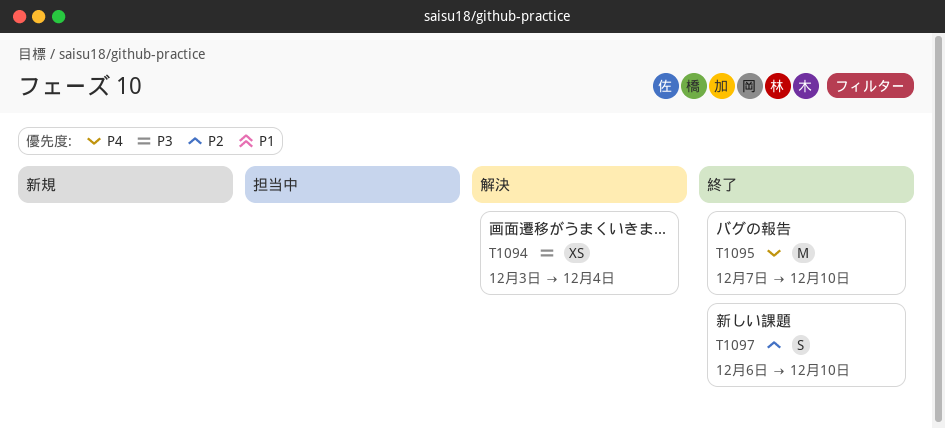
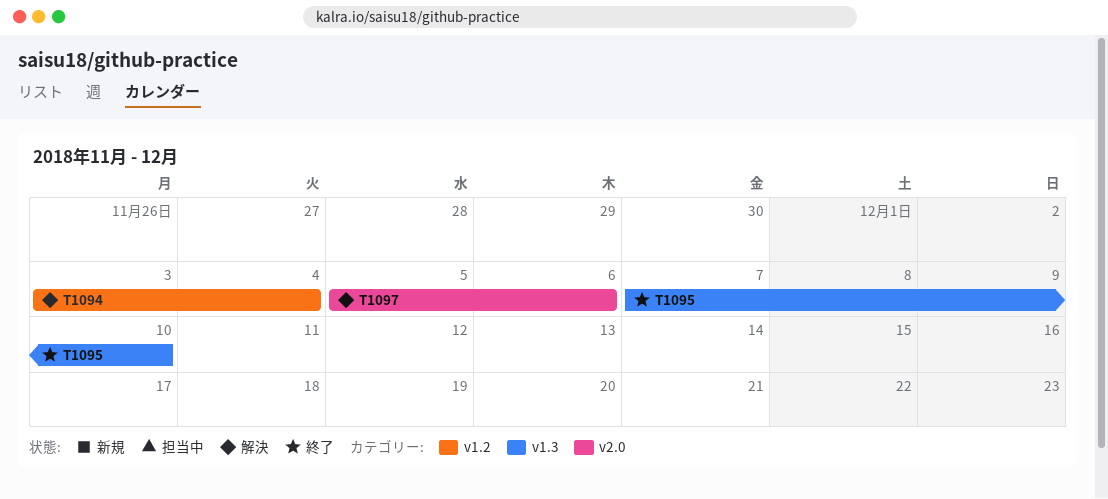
T1097, status: 終了 -> 解決
T1097, start: Dec 6 -> Dec 5
T1097, due: Dec 10 -> Dec 6

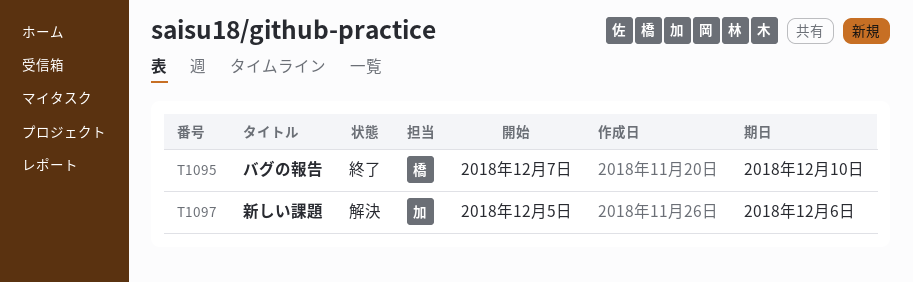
T1094: present -> none

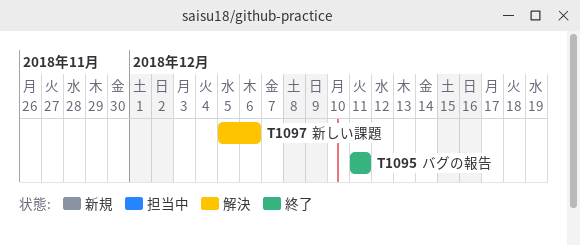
T1095, start: Dec 7 -> Dec 11
T1095, due: Dec 10 -> Dec 11

